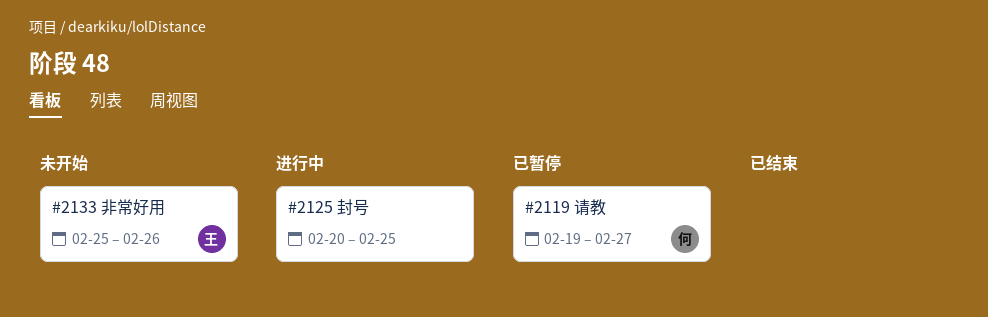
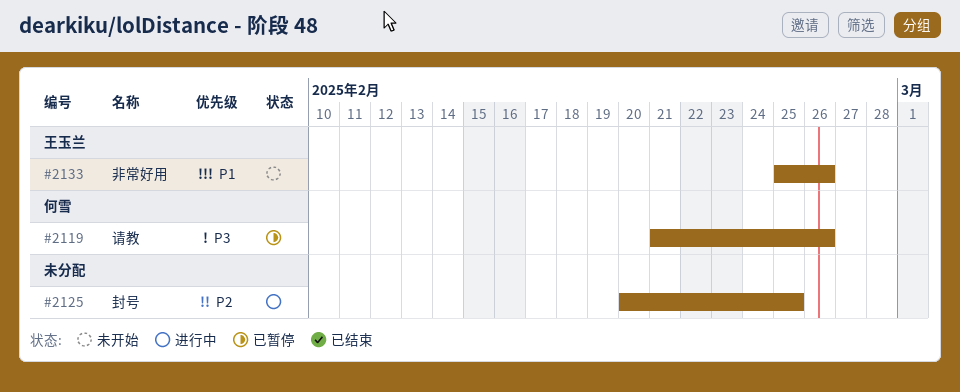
#2119, start: Feb 19 -> Feb 21
#2119, due: Feb 27 -> Feb 26

